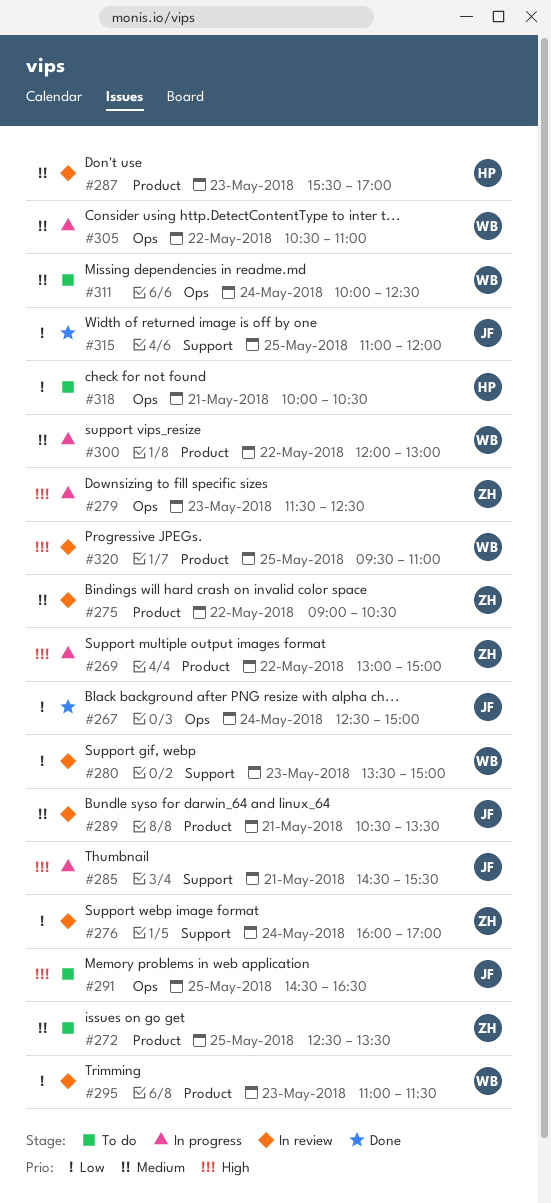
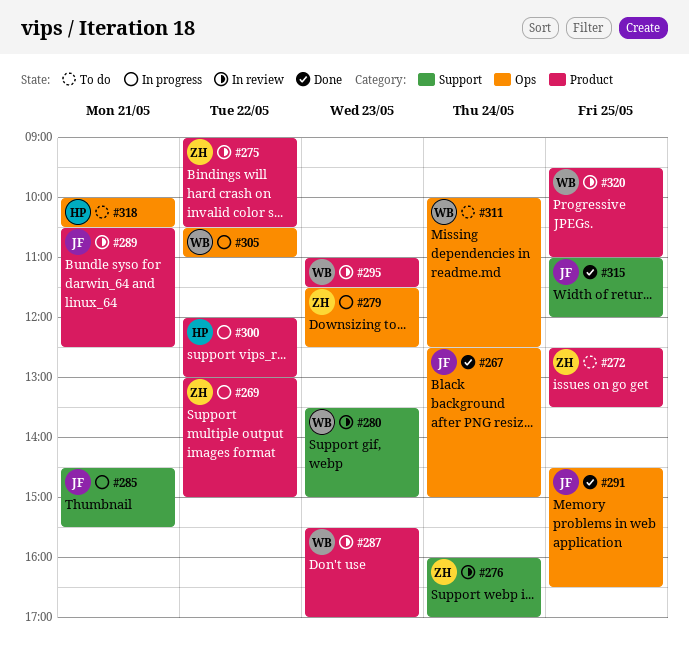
#287, owner: HP -> WB
#289, ends: 13:30 -> 12:30
#291, status: To do -> Done
#300, owner: WB -> HP

